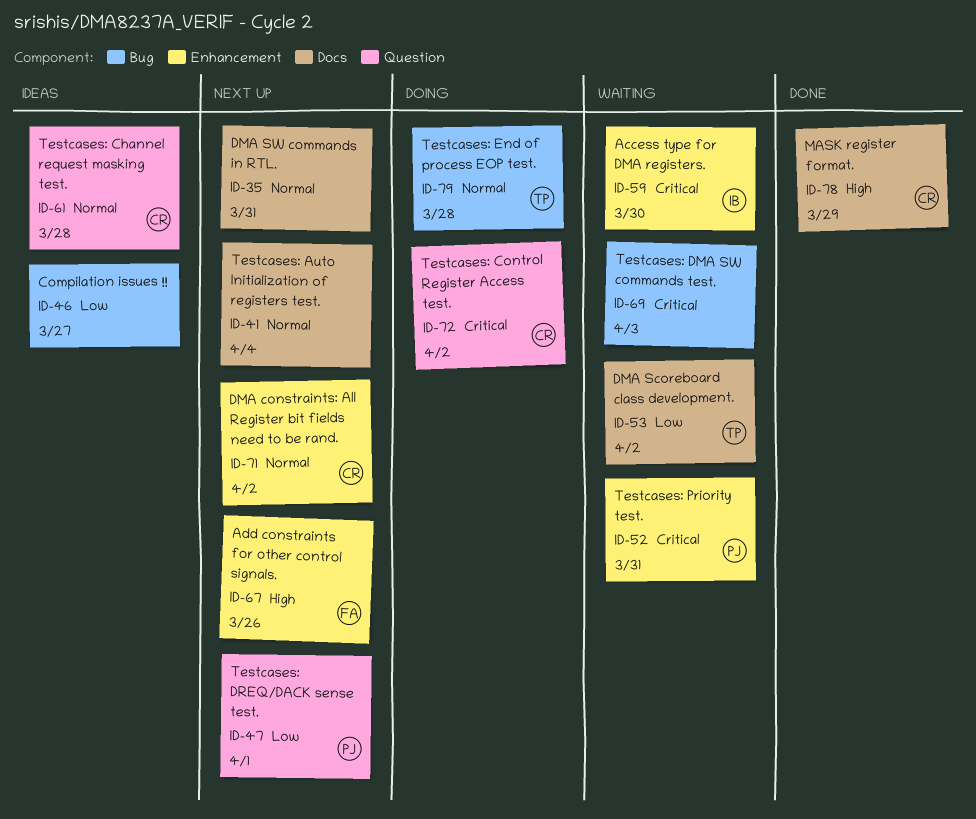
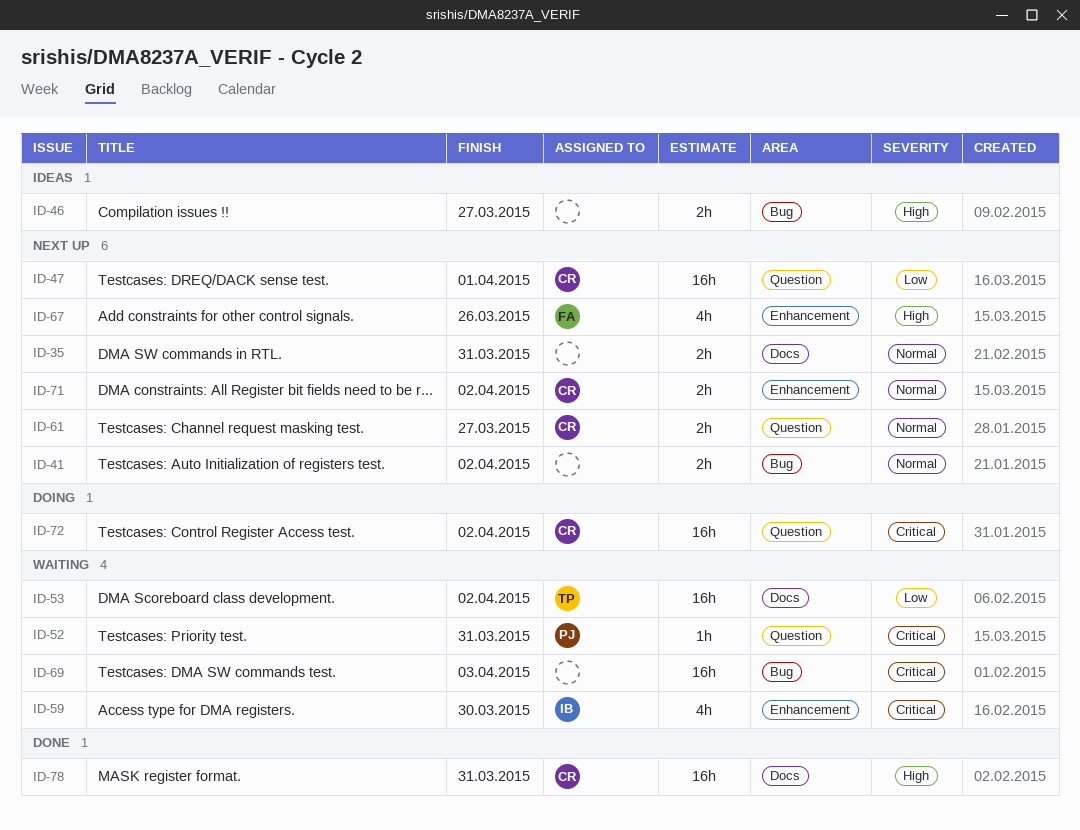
ID-41, label: Docs -> Bug
ID-41, due: Apr 4 -> Apr 2
ID-46, priority: Low -> High
ID-47, owner: PJ -> CR
ID-52, label: Enhancement -> Question
ID-61, status: Ideas -> Next up
ID-61, due: Mar 28 -> Mar 27
ID-78, due: Mar 29 -> Mar 31
ID-79: present -> none

